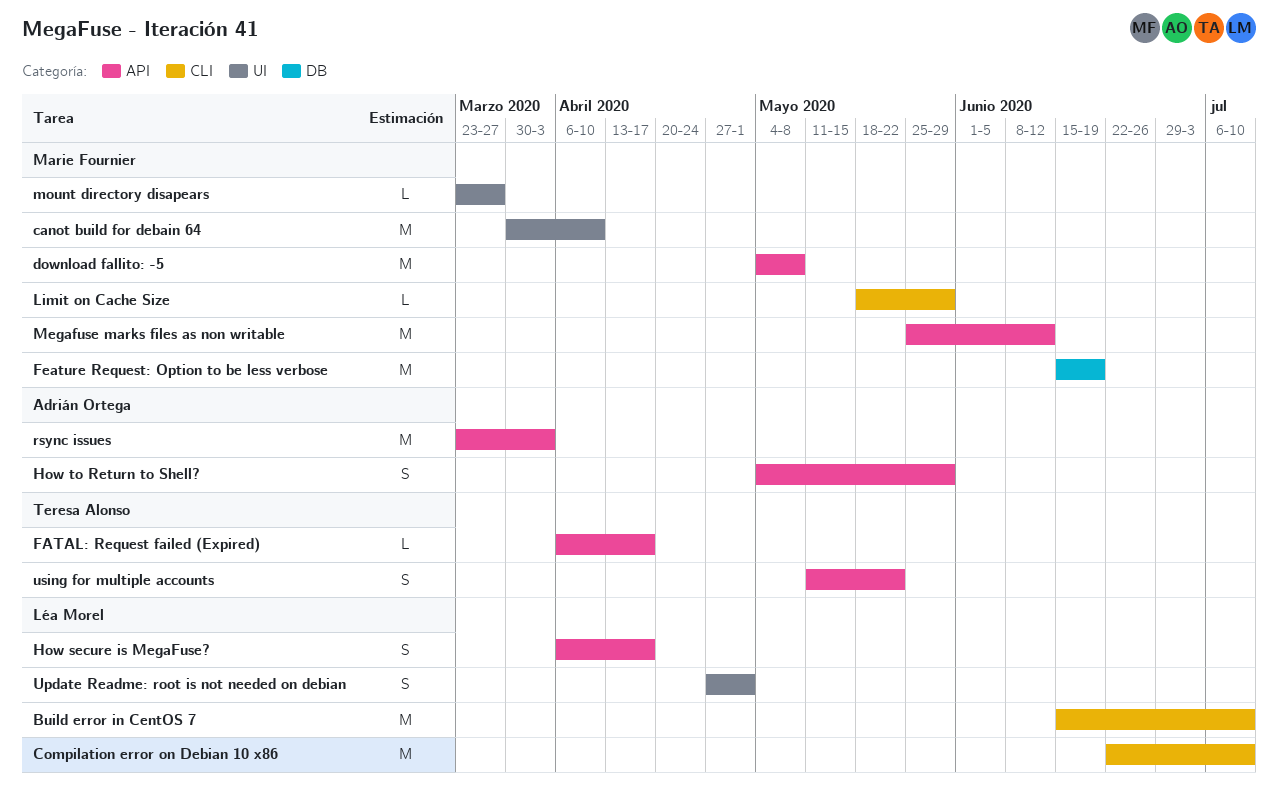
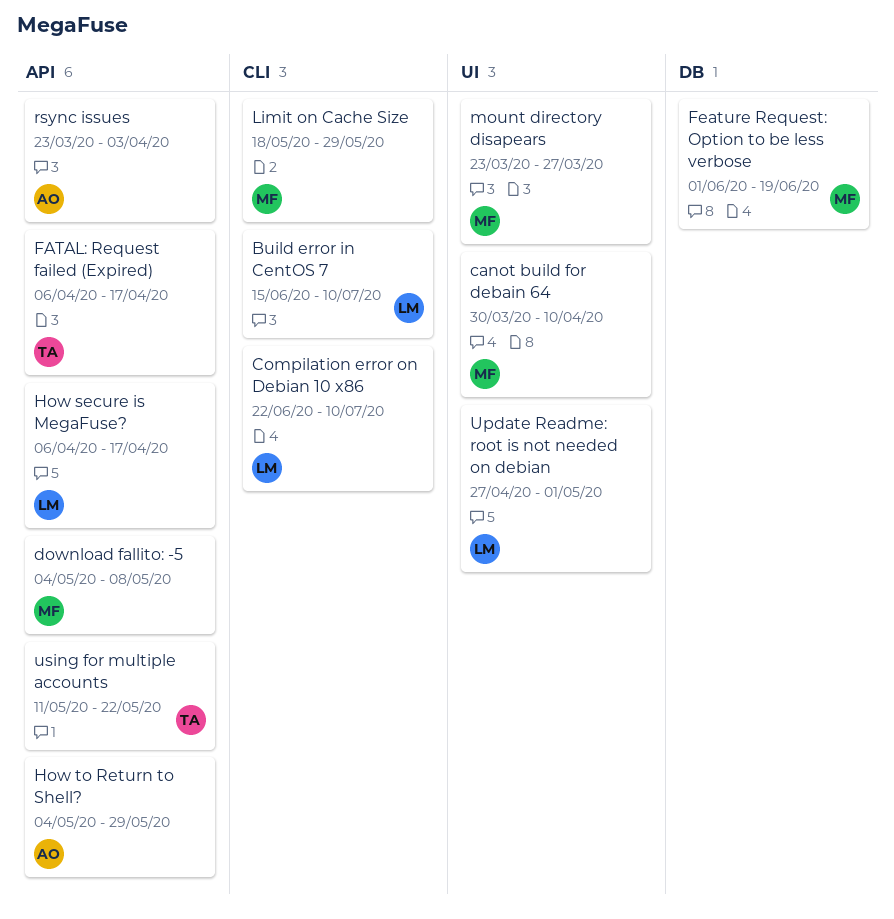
Feature Request: Option to be less verbose, start: Jun 15 -> Jun 1
Megafuse marks files as non writable: present -> none

